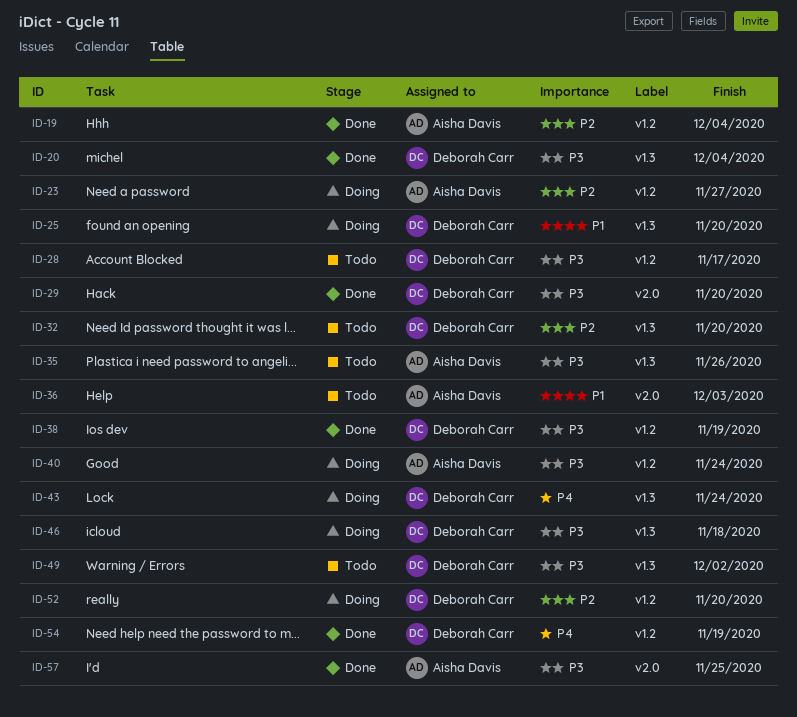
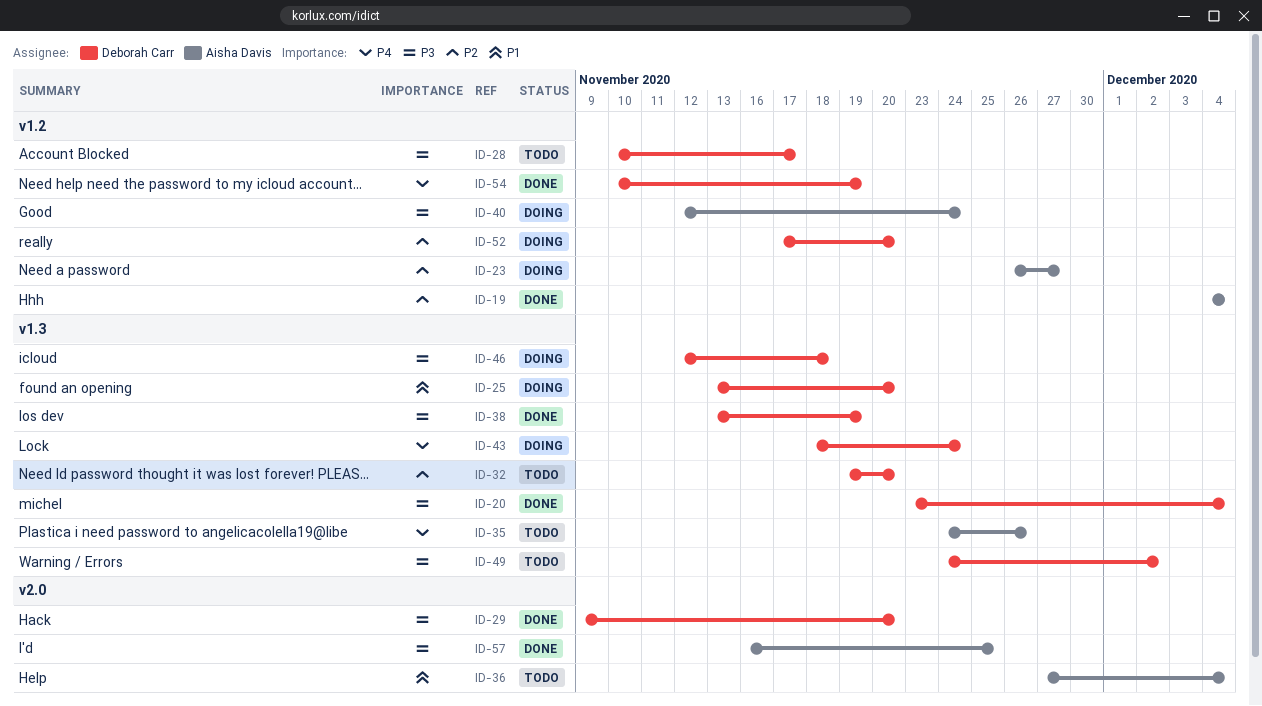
ID-35, priority: P3 -> P4
ID-36, due: Dec 3 -> Dec 4
ID-38, label: v1.2 -> v1.3

